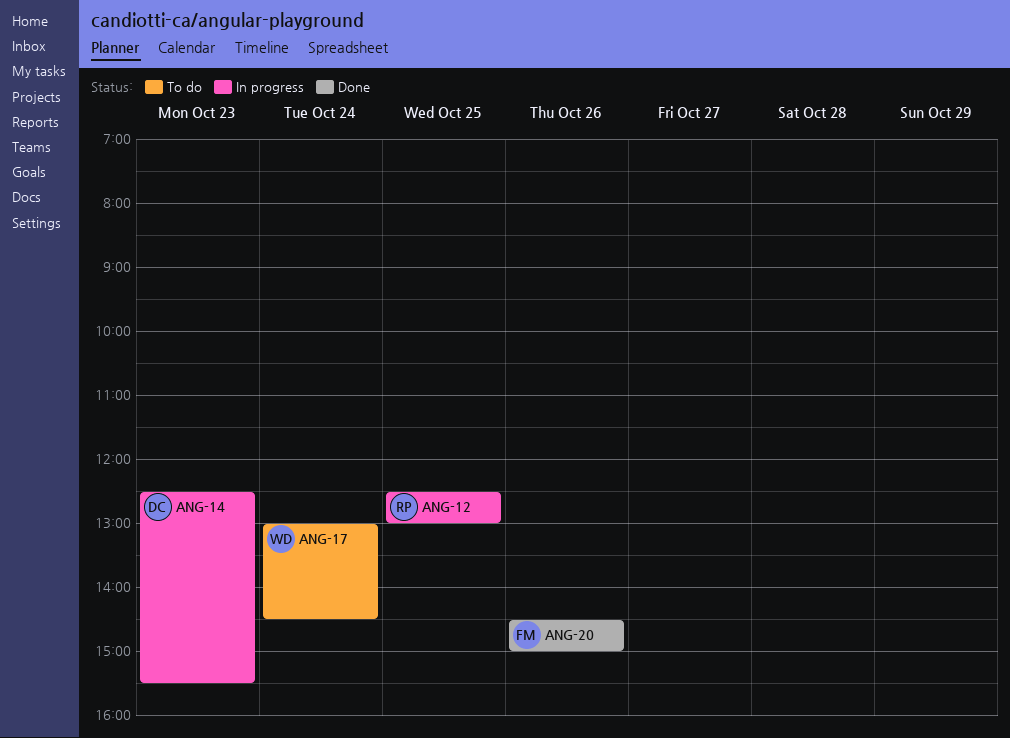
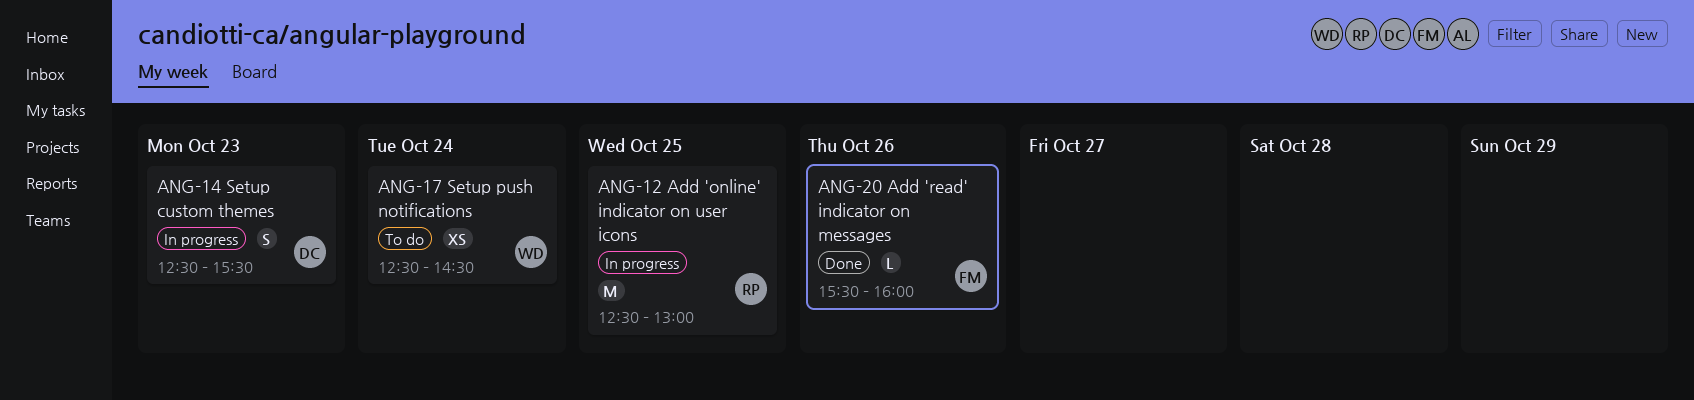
ANG-17, begins: 13:00 -> 12:30
ANG-20, begins: 14:30 -> 15:30
ANG-20, ends: 15:00 -> 16:00

